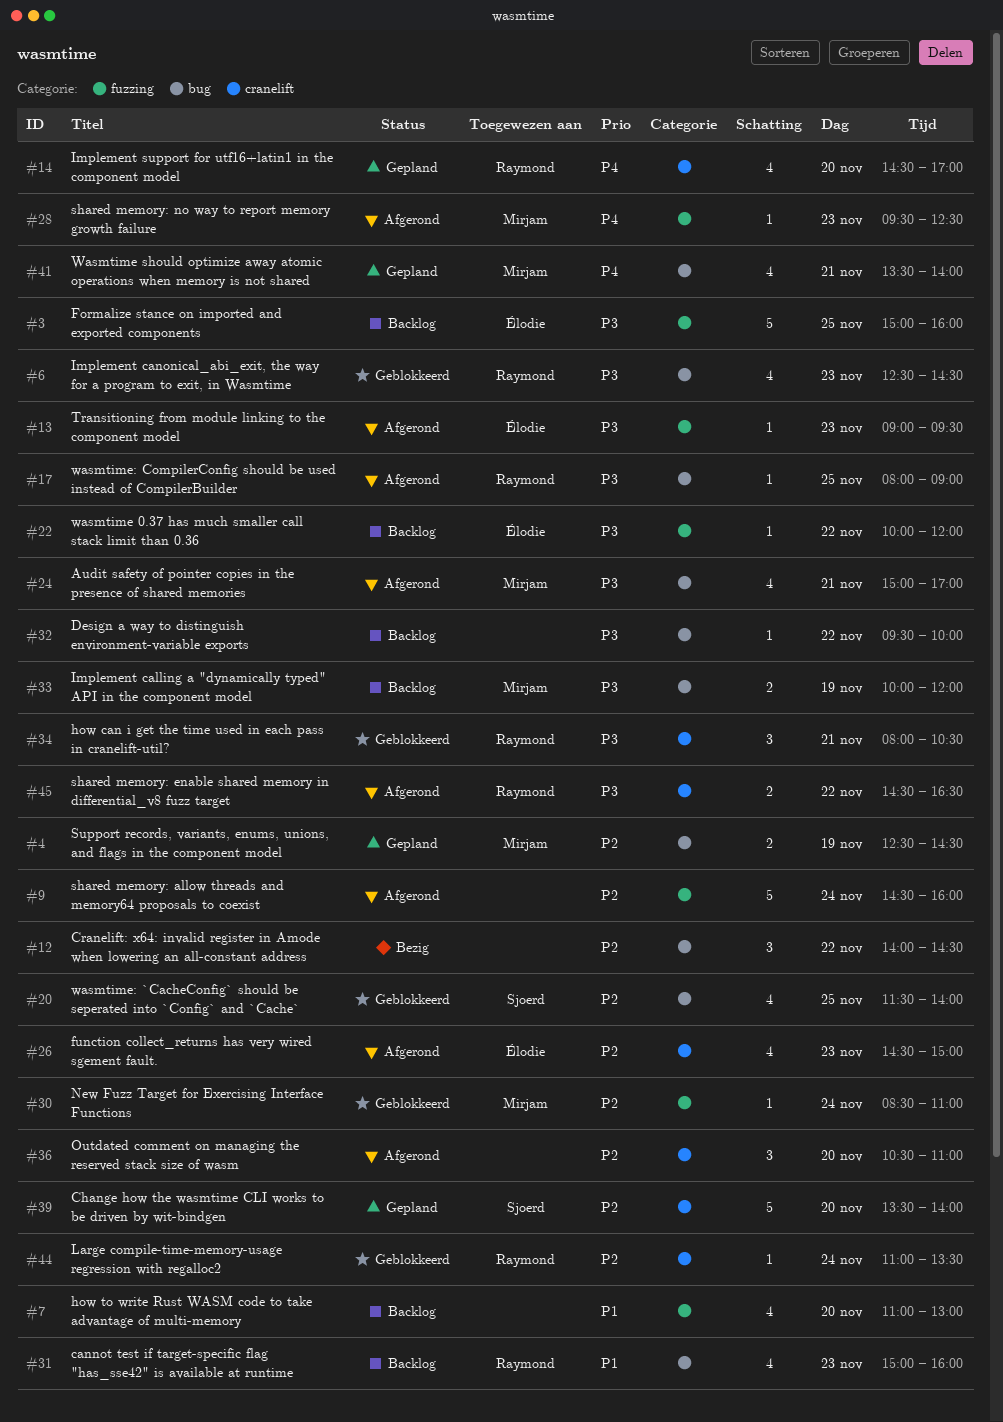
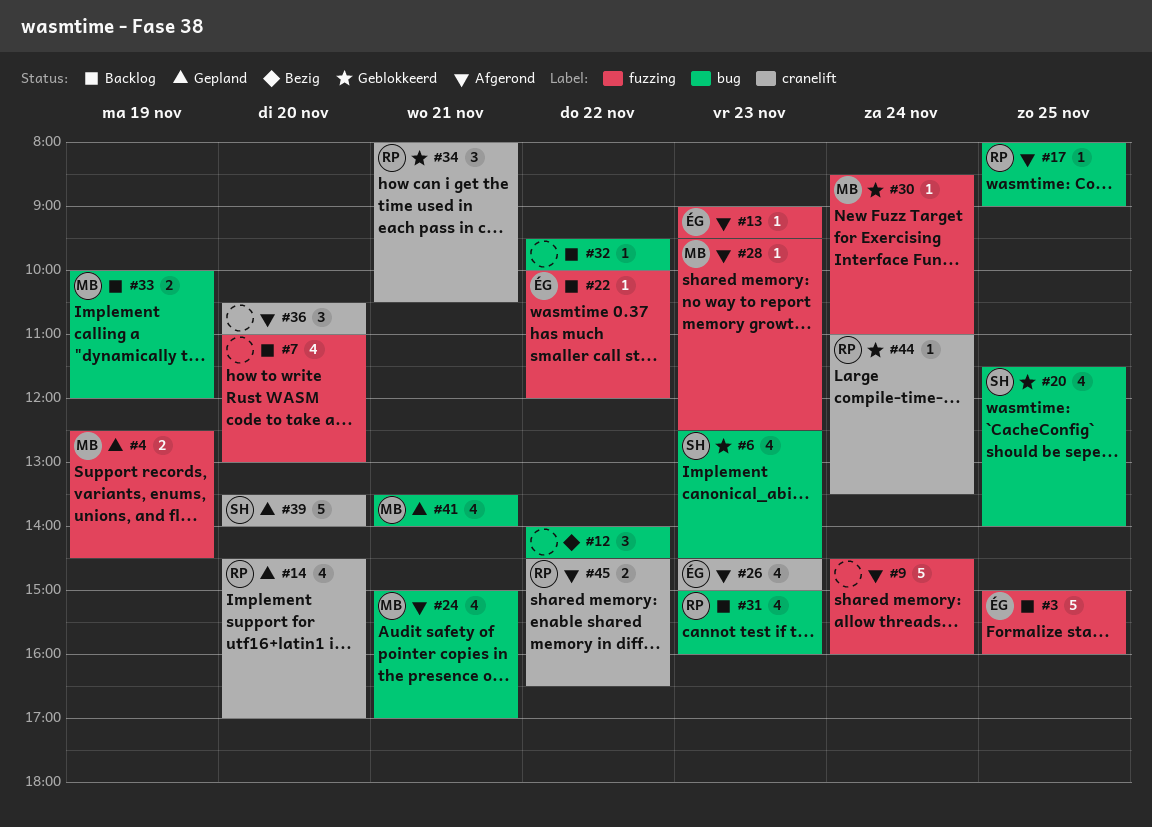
#4, label: bug -> fuzzing
#6, owner: Raymond -> Sjoerd

